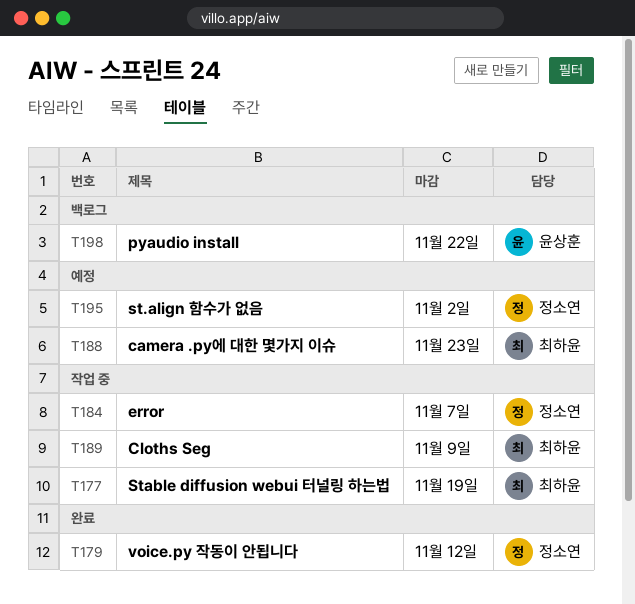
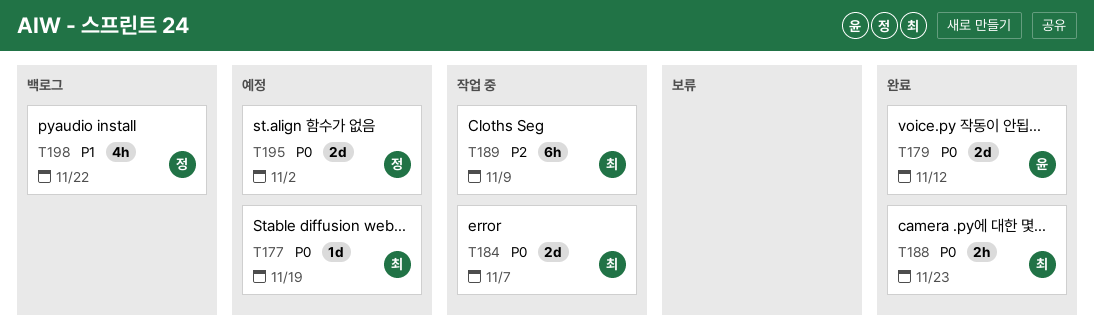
T177, status: 작업 중 -> 예정
T179, owner: 정소연 -> 윤상훈
T184, owner: 정소연 -> 최하윤
T188, status: 예정 -> 완료
T198, owner: 윤상훈 -> 정소연

